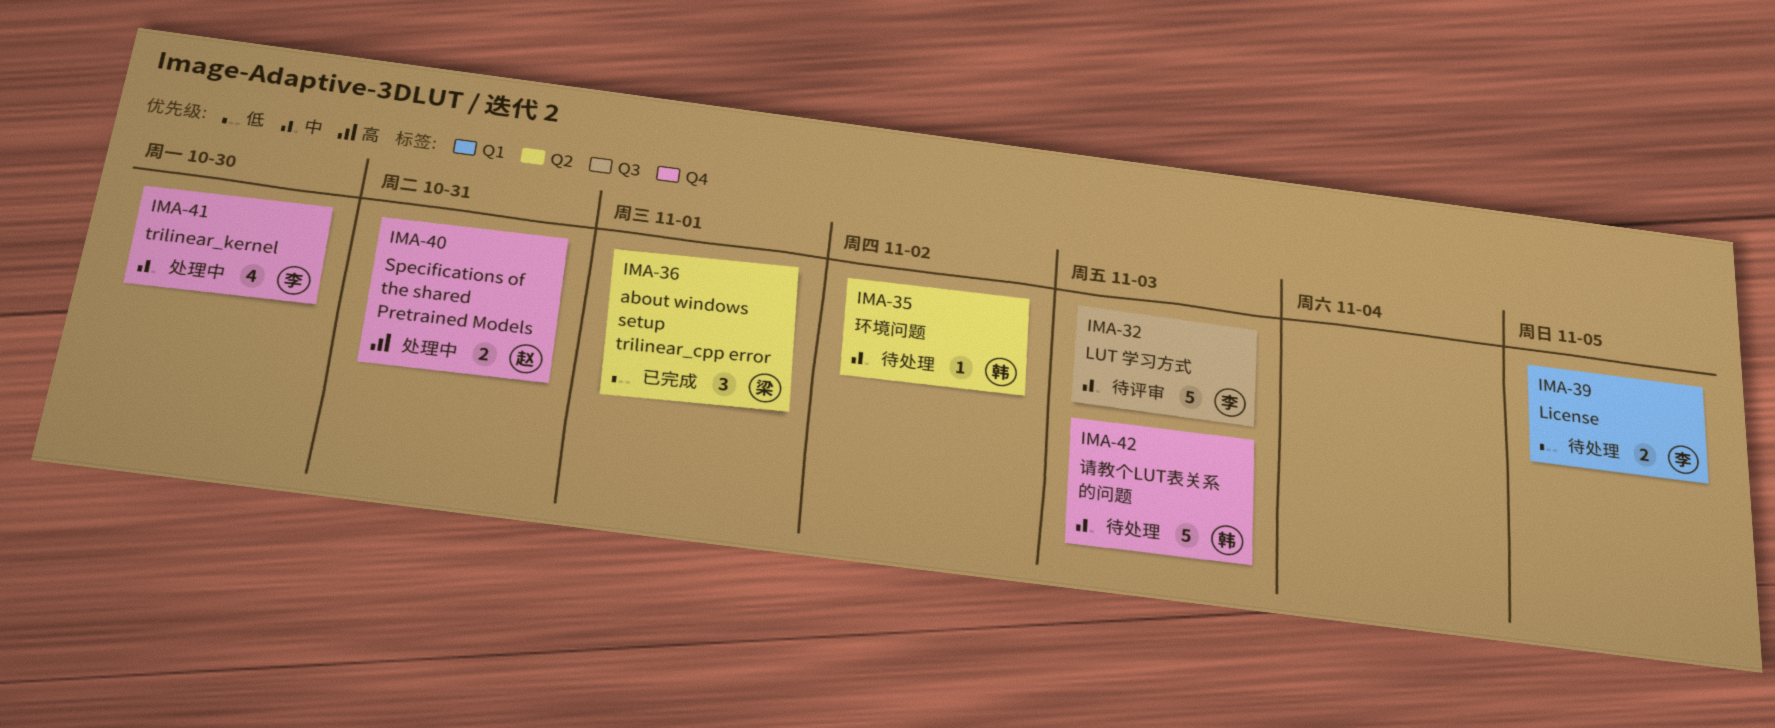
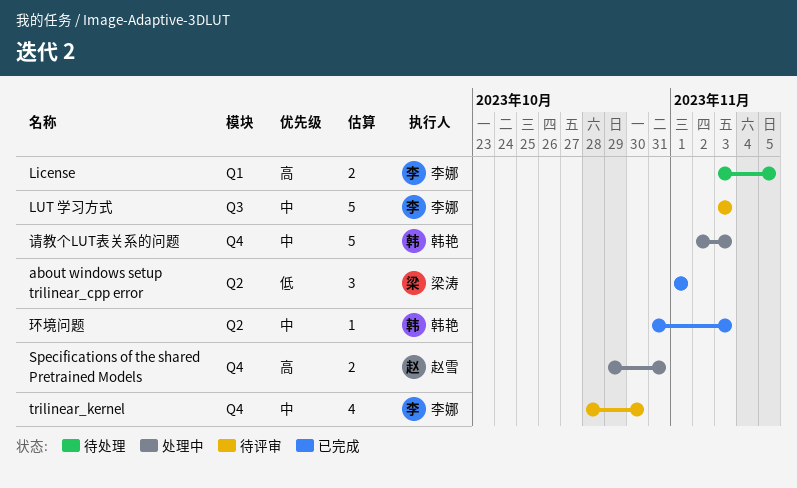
License, priority: 低 -> 高
trilinear_kernel, status: 处理中 -> 待评审
环境问题, status: 待处理 -> 已完成
环境问题, due: Nov 2 -> Nov 3
请教个LUT表关系的问题, status: 待处理 -> 处理中

